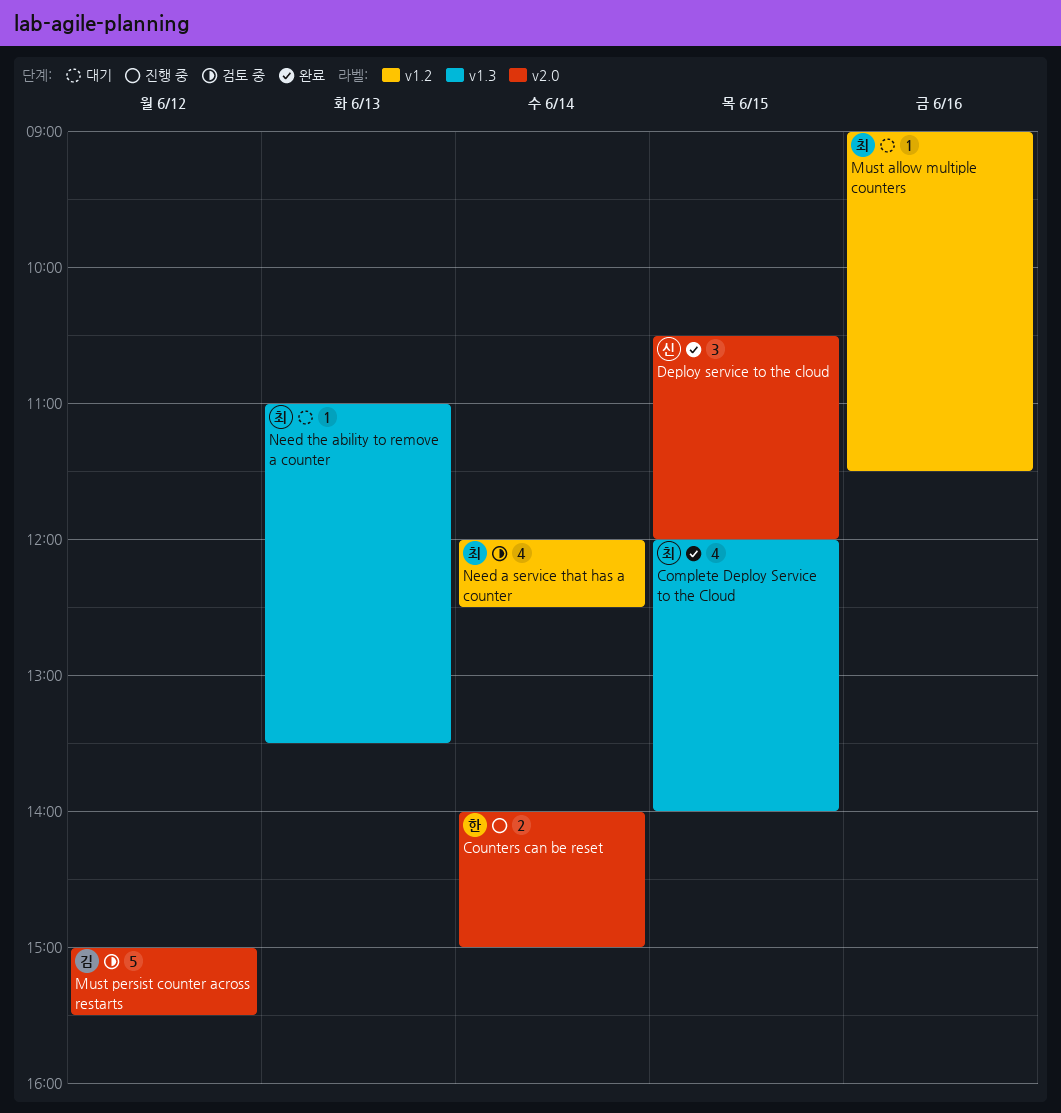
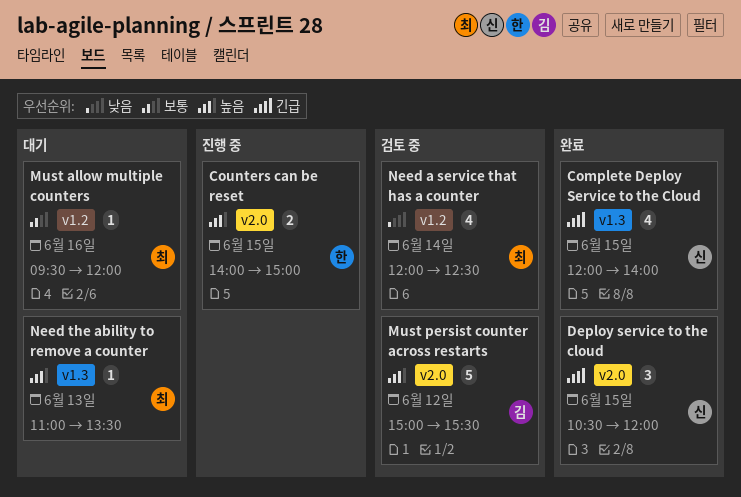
Complete Deploy Service to the Cloud, owner: 최 -> 신
Counters can be reset, day: Jun 14 -> Jun 15
Must allow multiple counters, begins: 09:00 -> 09:30
Must allow multiple counters, ends: 11:30 -> 12:00

